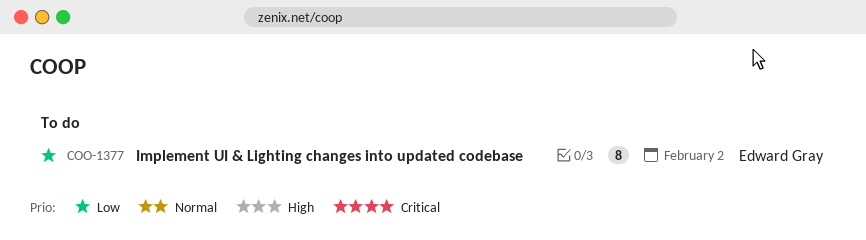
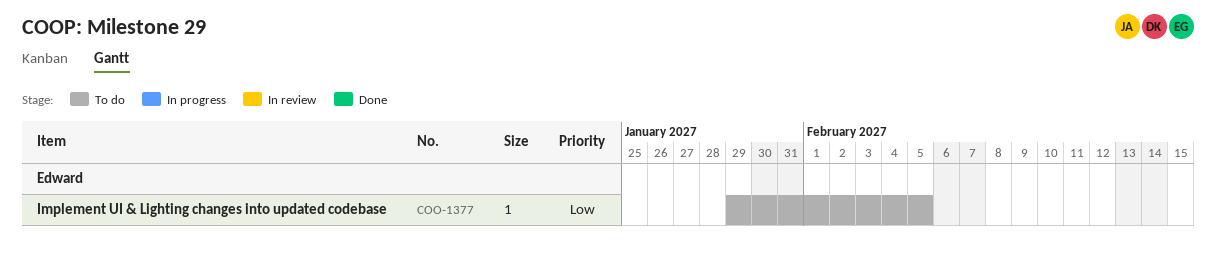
COO-1377, estimate: 8 -> 1
COO-1377, due: Feb 2 -> Feb 5

